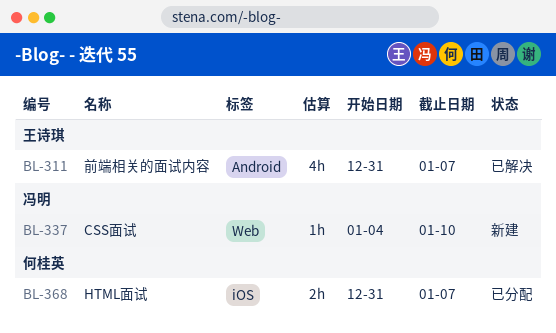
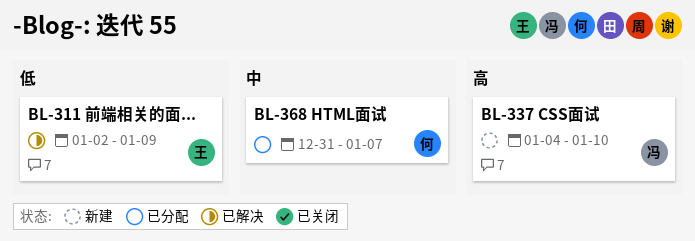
BL-311, start: Dec 31 -> Jan 2
BL-311, due: Jan 7 -> Jan 9

